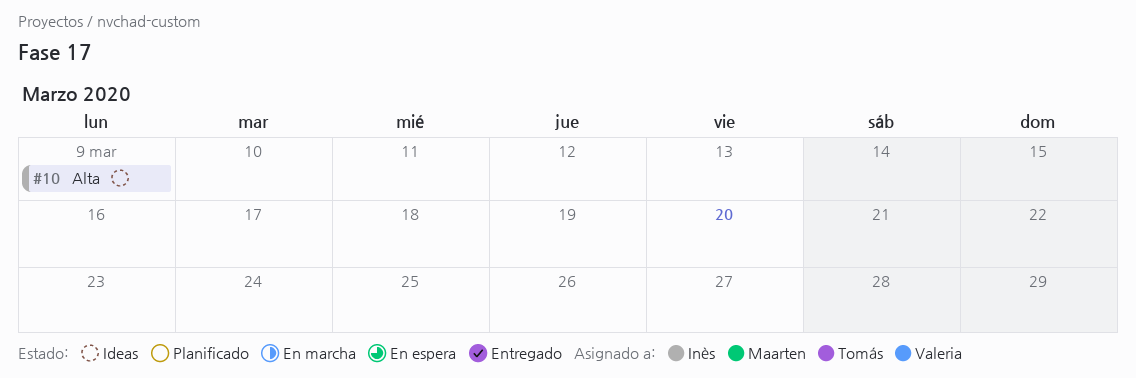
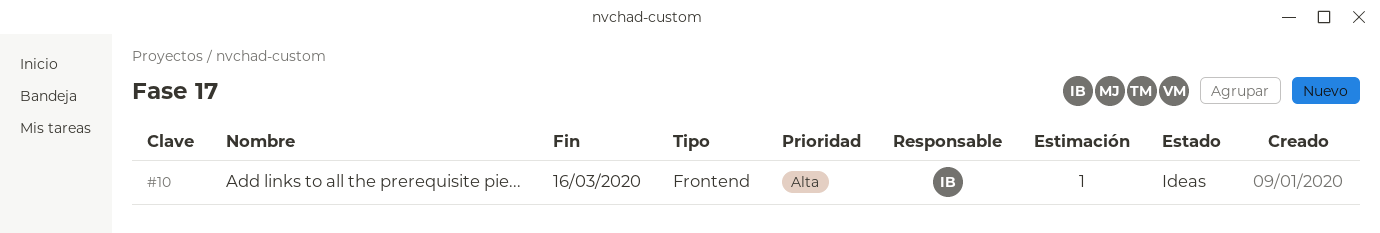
#10, due: Mar 9 -> Mar 16

